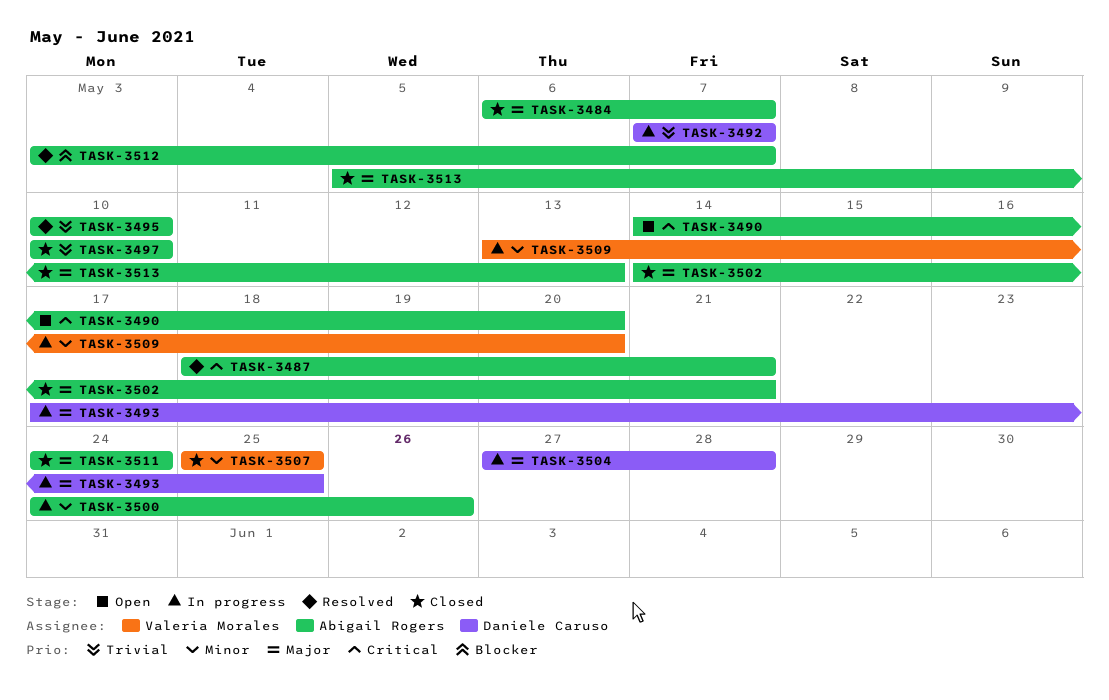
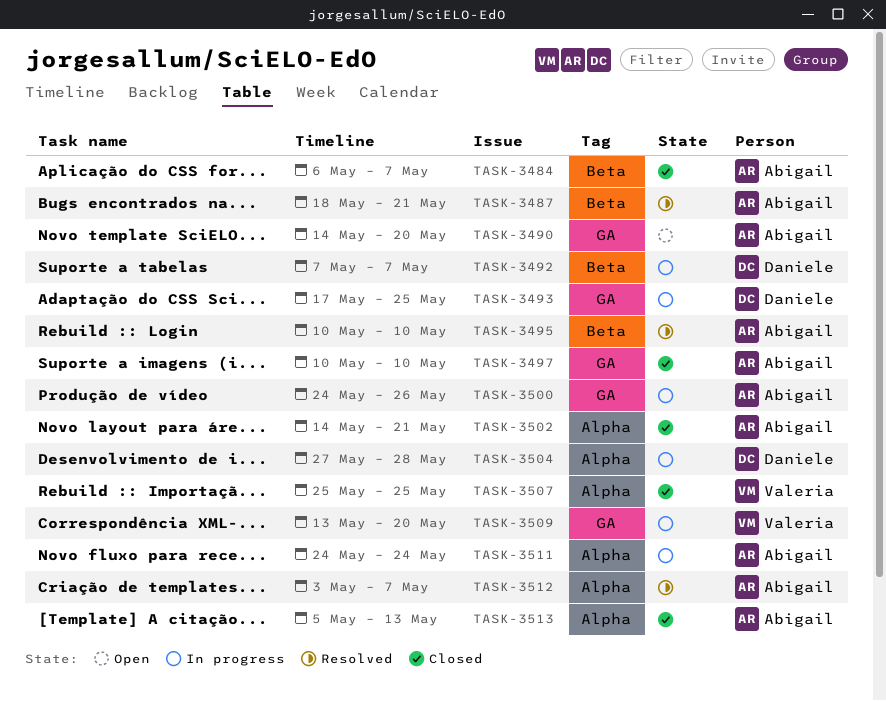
TASK-3511, status: Closed -> In progress

